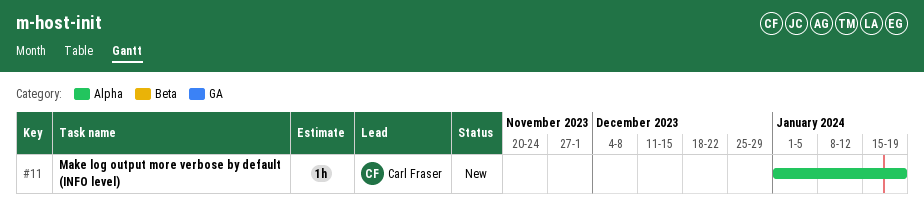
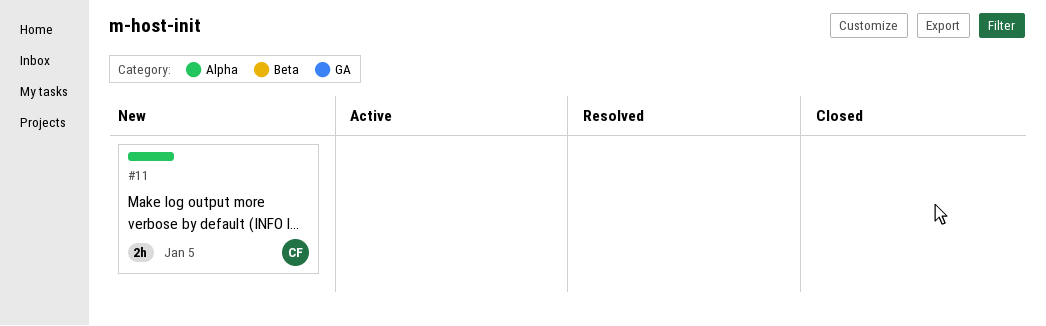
#11, estimate: 1h -> 2h
#11, due: Jan 19 -> Jan 5

